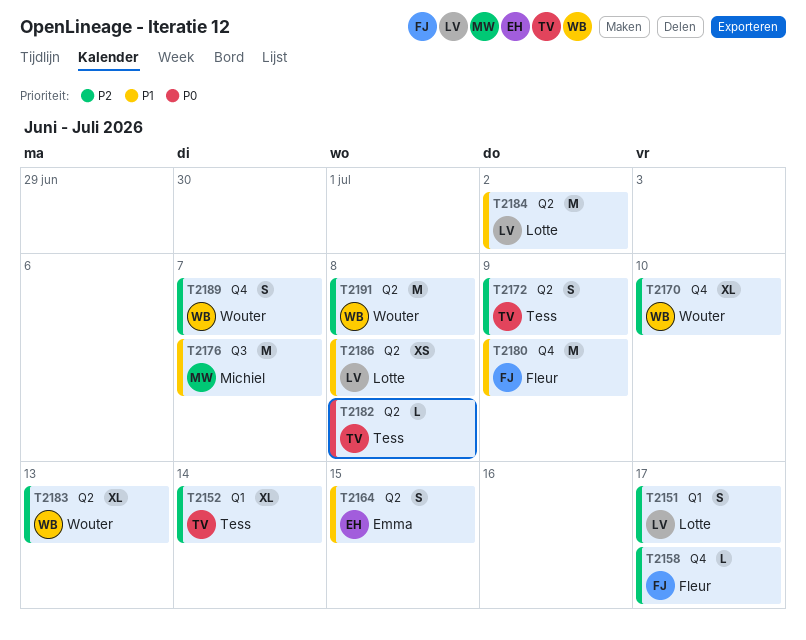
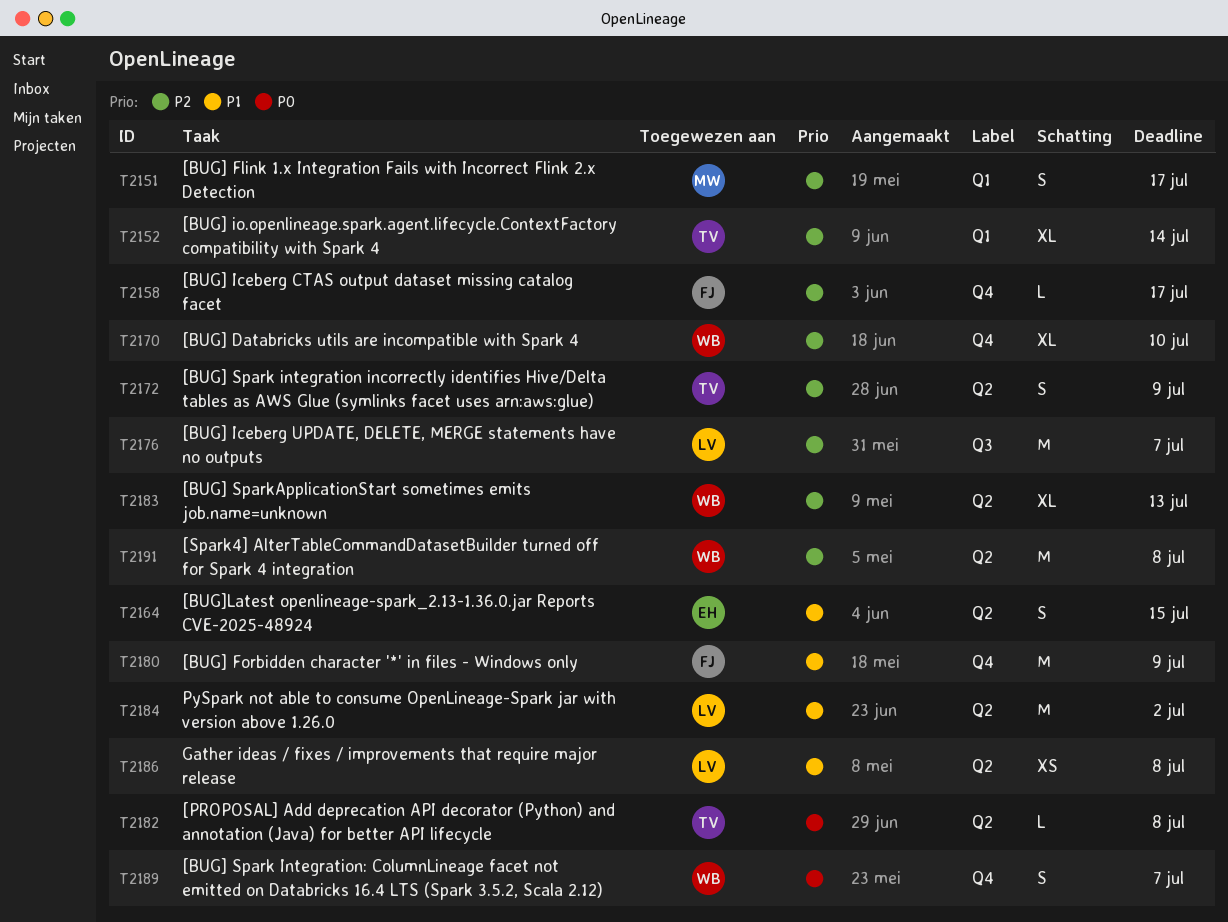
T2151, owner: Lotte -> Michiel
T2176, owner: Michiel -> Lotte
T2176, priority: P1 -> P2
T2189, priority: P2 -> P0

